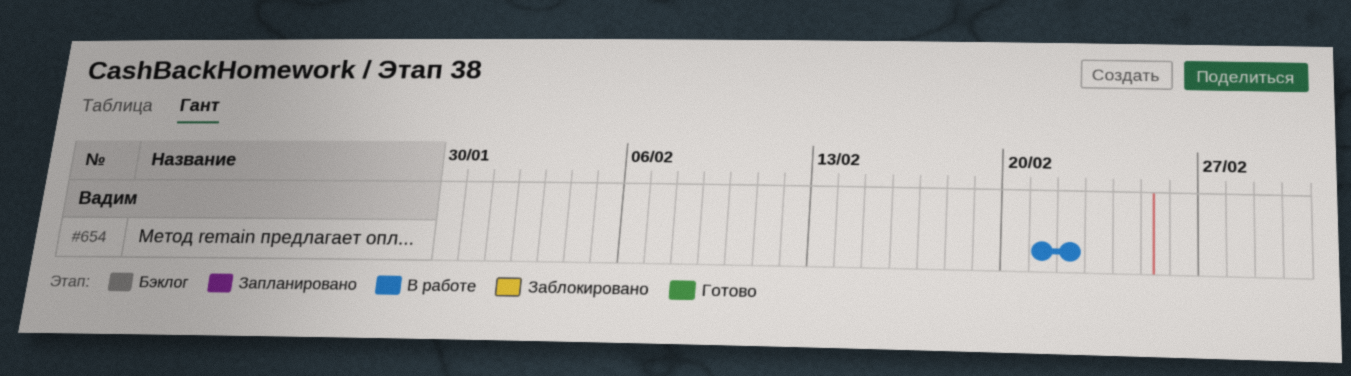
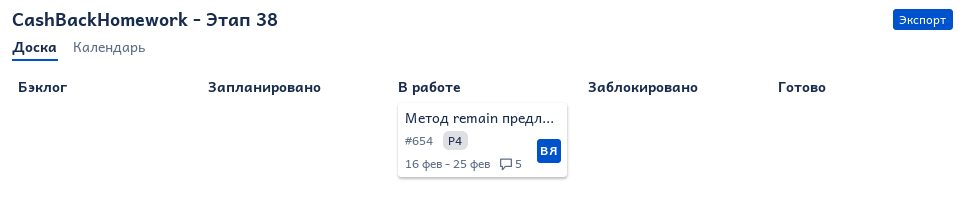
#654, start: Feb 21 -> Feb 16
#654, due: Feb 22 -> Feb 25

